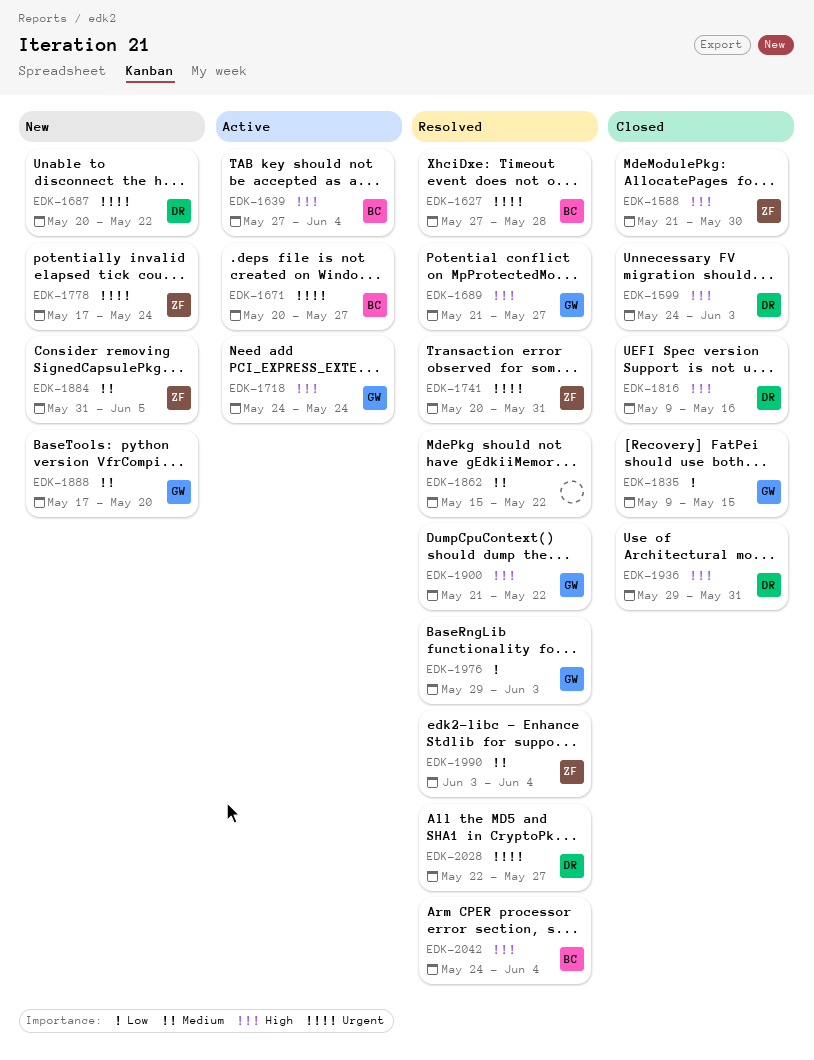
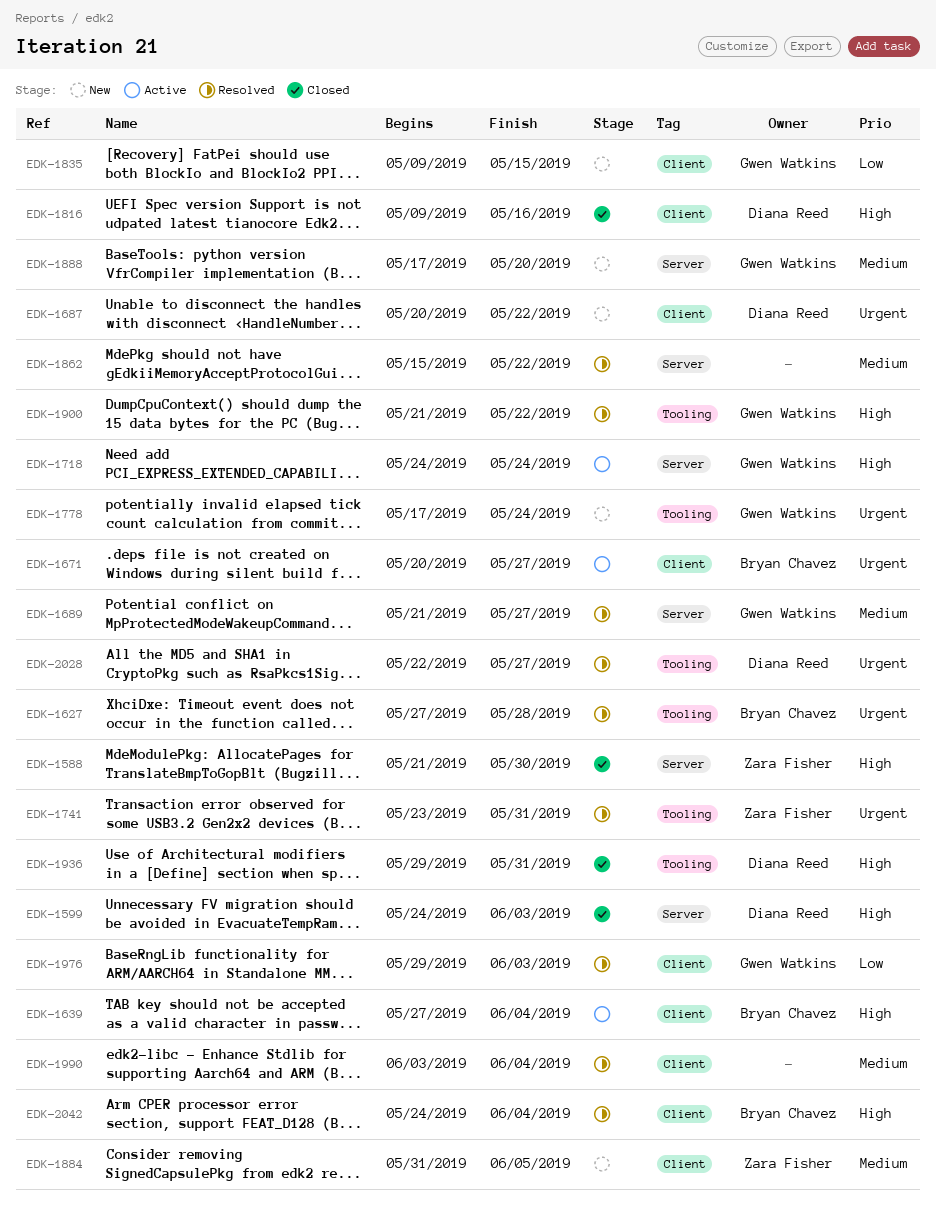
EDK-1689, priority: High -> Medium
EDK-1741, start: May 20 -> May 23
EDK-1778, owner: Zara Fisher -> Gwen Watkins
EDK-1835, status: Closed -> New
EDK-1990, owner: Zara Fisher -> none

